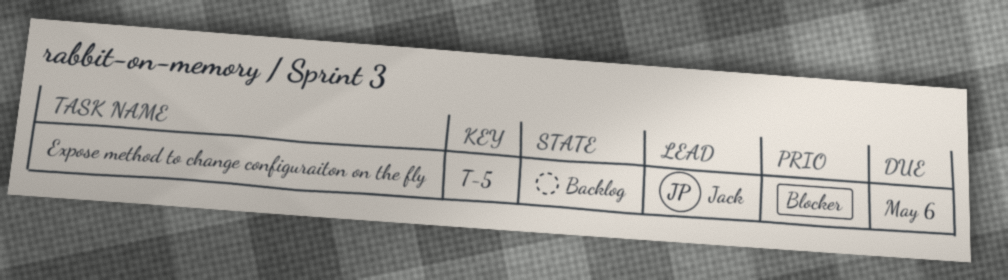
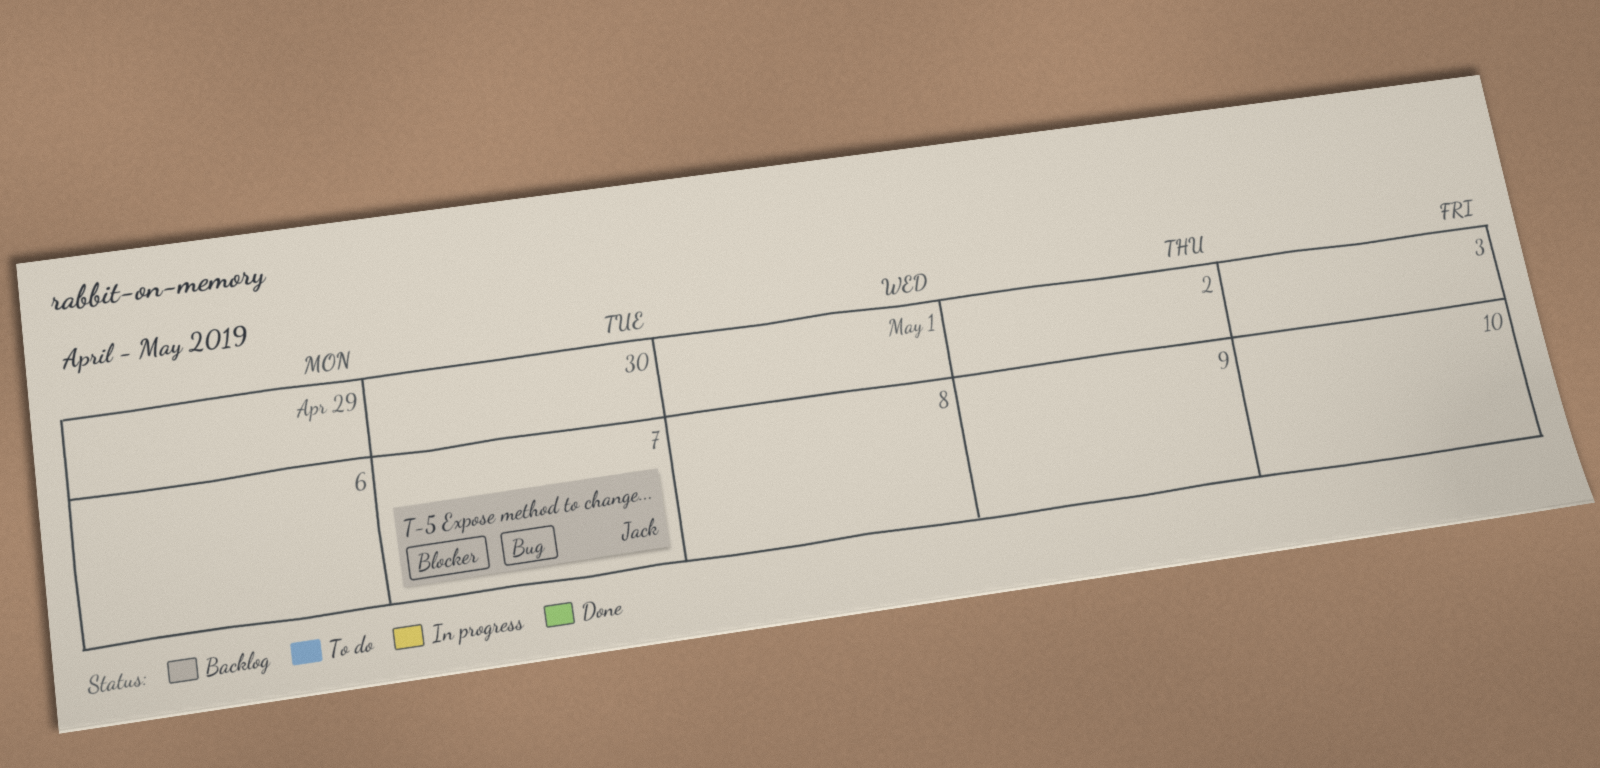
T-5, due: May 6 -> May 7

